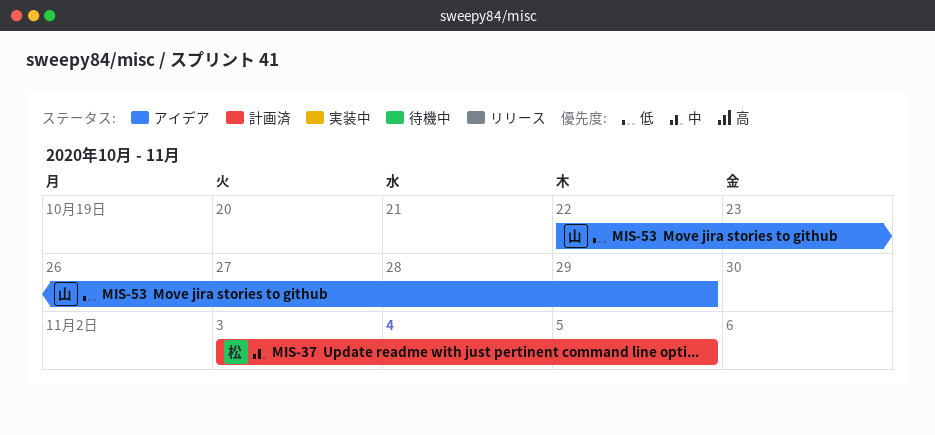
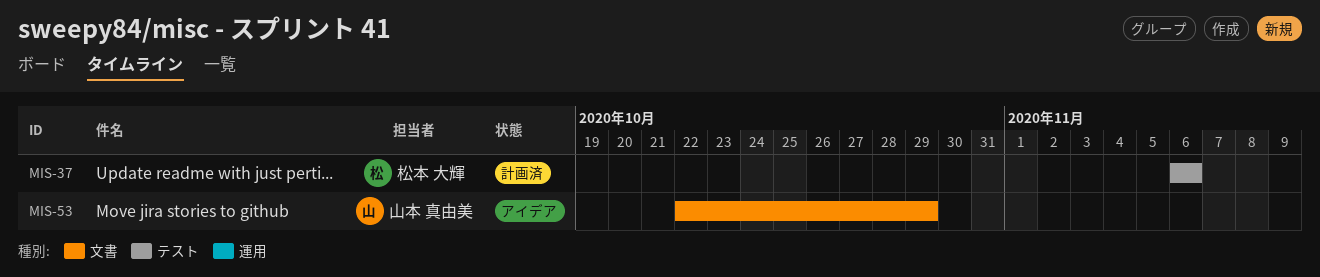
MIS-37, start: Nov 3 -> Nov 6
MIS-37, due: Nov 5 -> Nov 6

